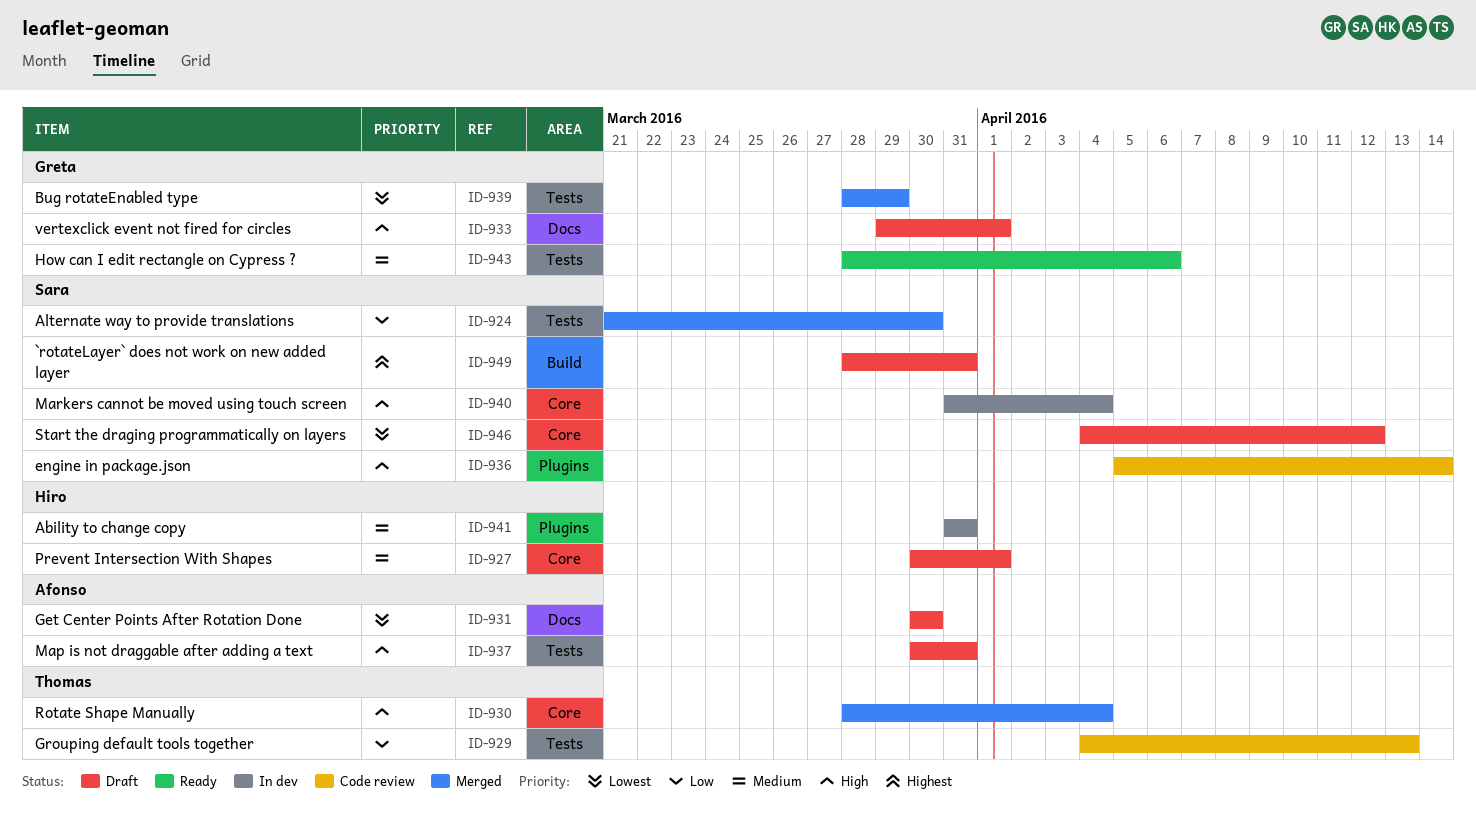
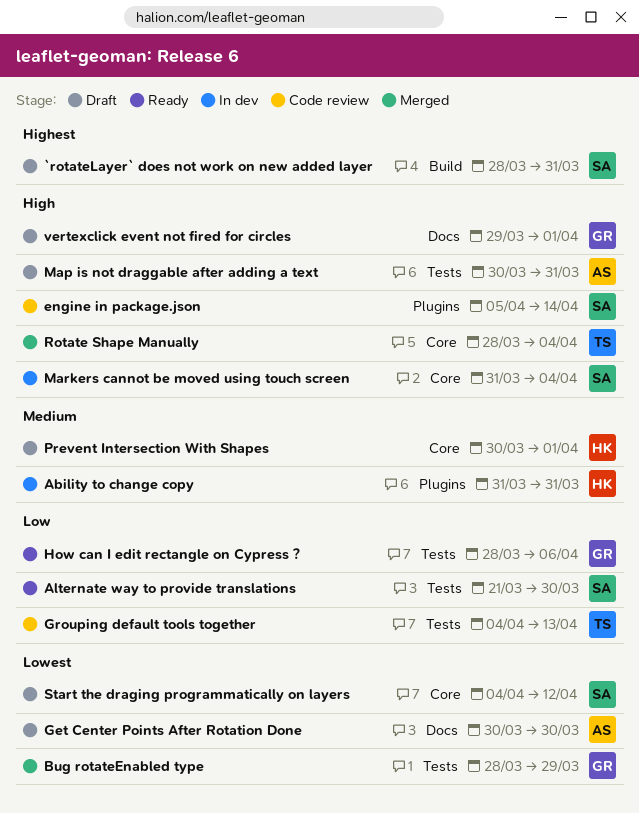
Alternate way to provide translations, status: Merged -> Ready
How can I edit rectangle on Cypress ?, priority: Medium -> Low

